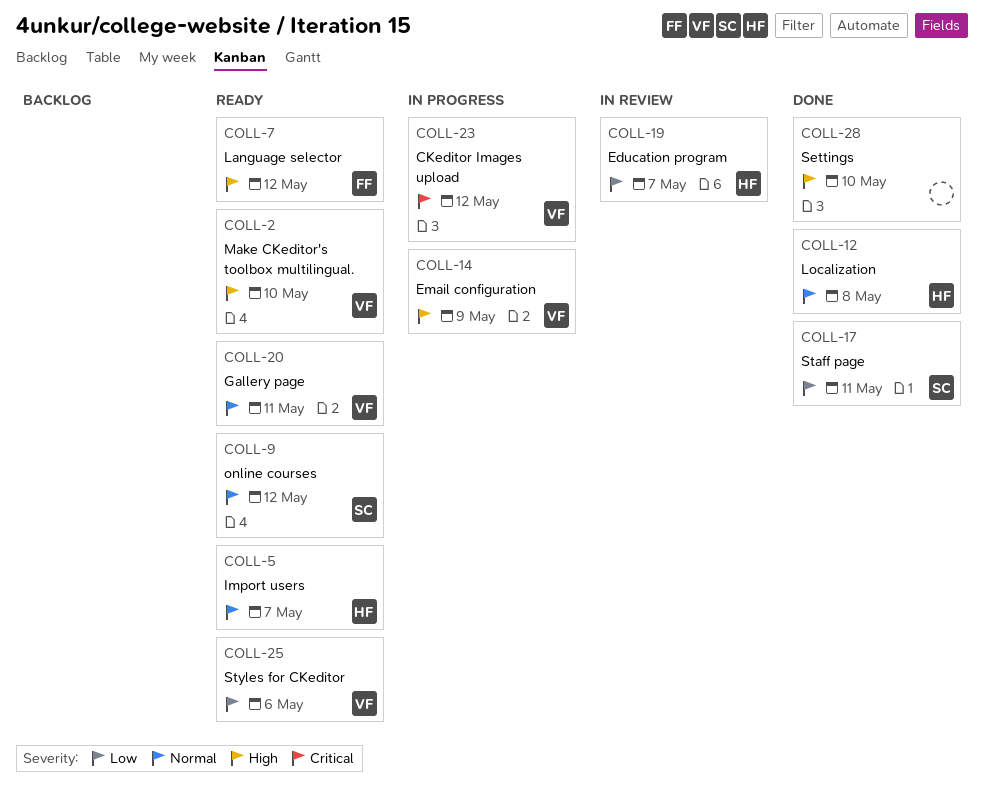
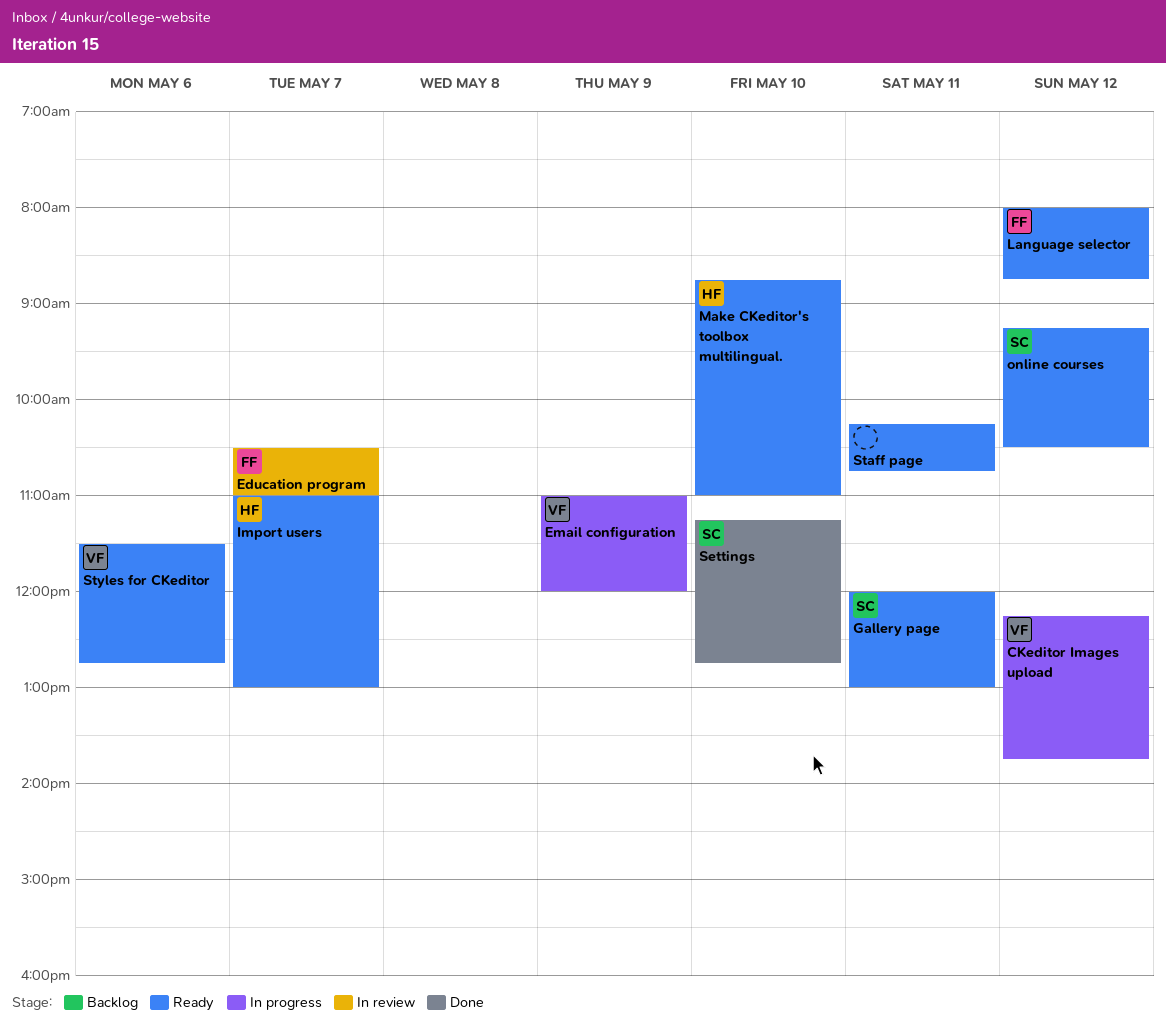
Education program, owner: HF -> FF
Gallery page, owner: VF -> SC
Localization: present -> none
Make CKeditor's toolbox multilingual., owner: VF -> HF
Settings, owner: none -> SC
Staff page, status: Done -> Ready
Staff page, owner: SC -> none

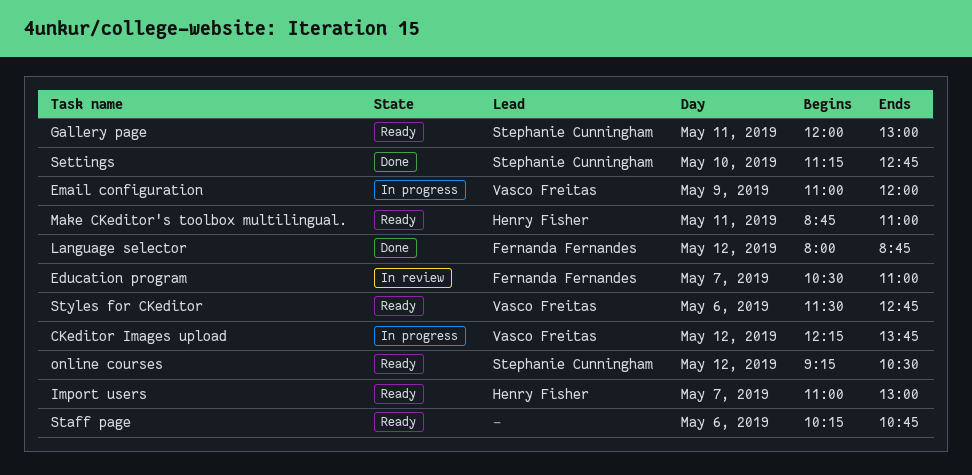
Language selector, status: Ready -> Done
Make CKeditor's toolbox multilingual., day: May 10 -> May 11
Staff page, day: May 11 -> May 6

